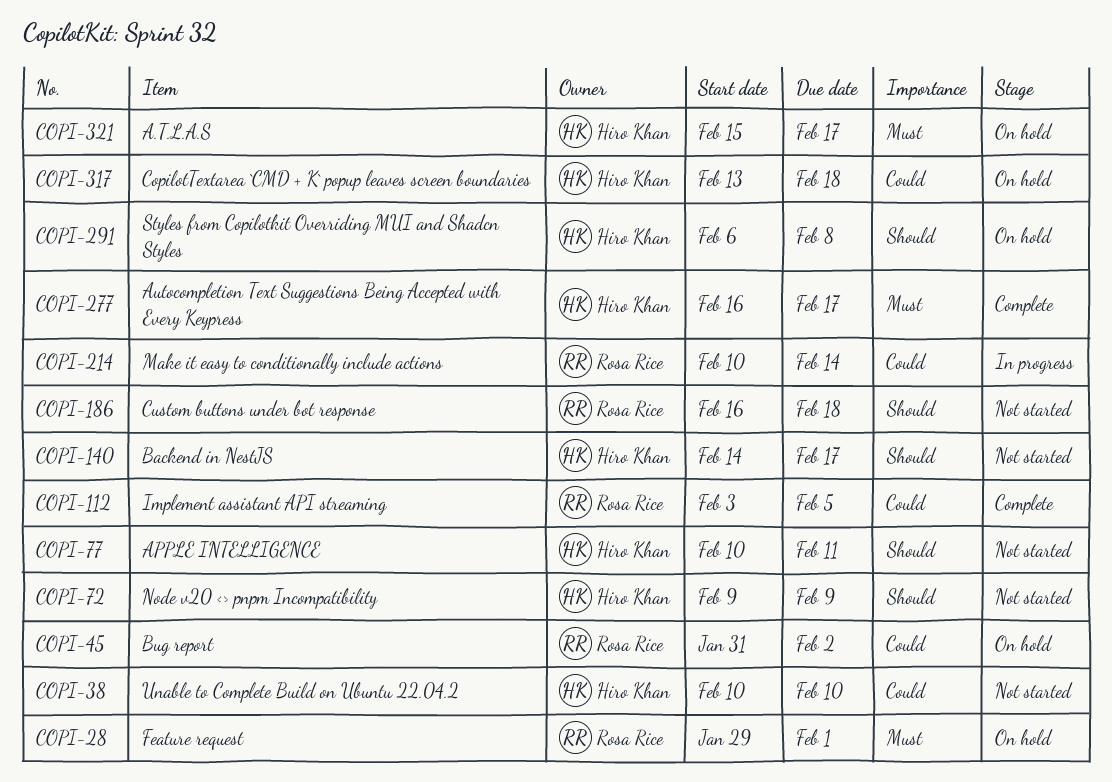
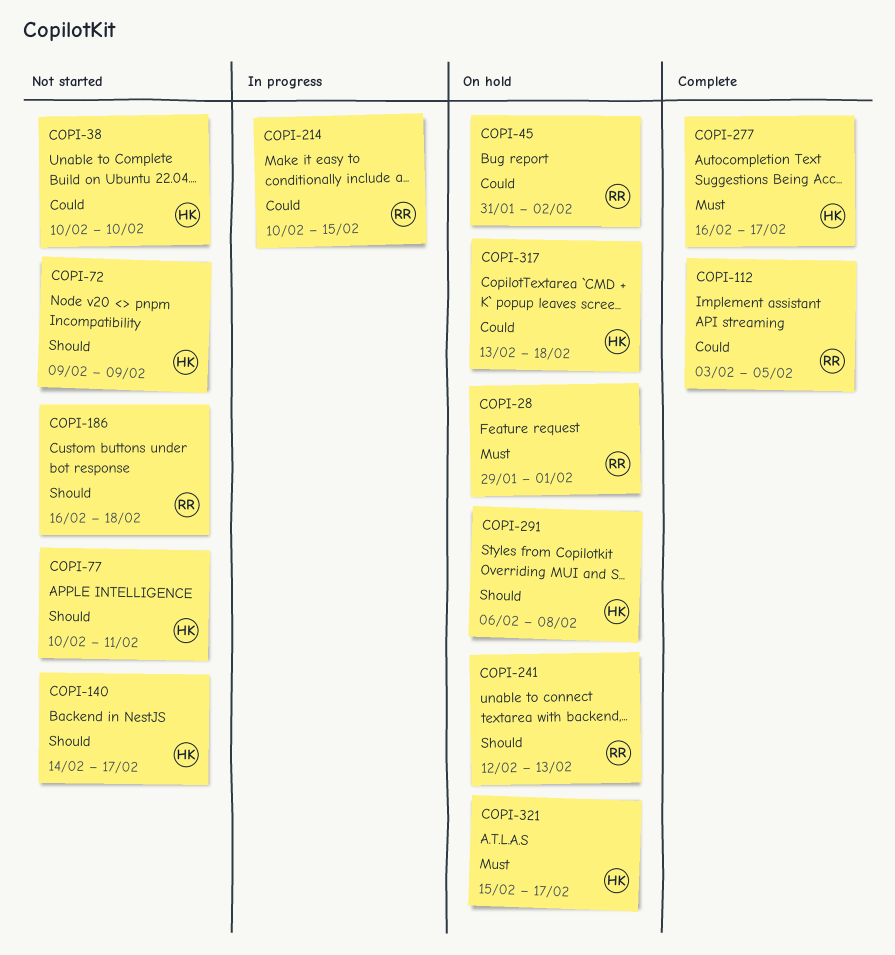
COPI-214, due: Feb 14 -> Feb 15
COPI-241: none -> present

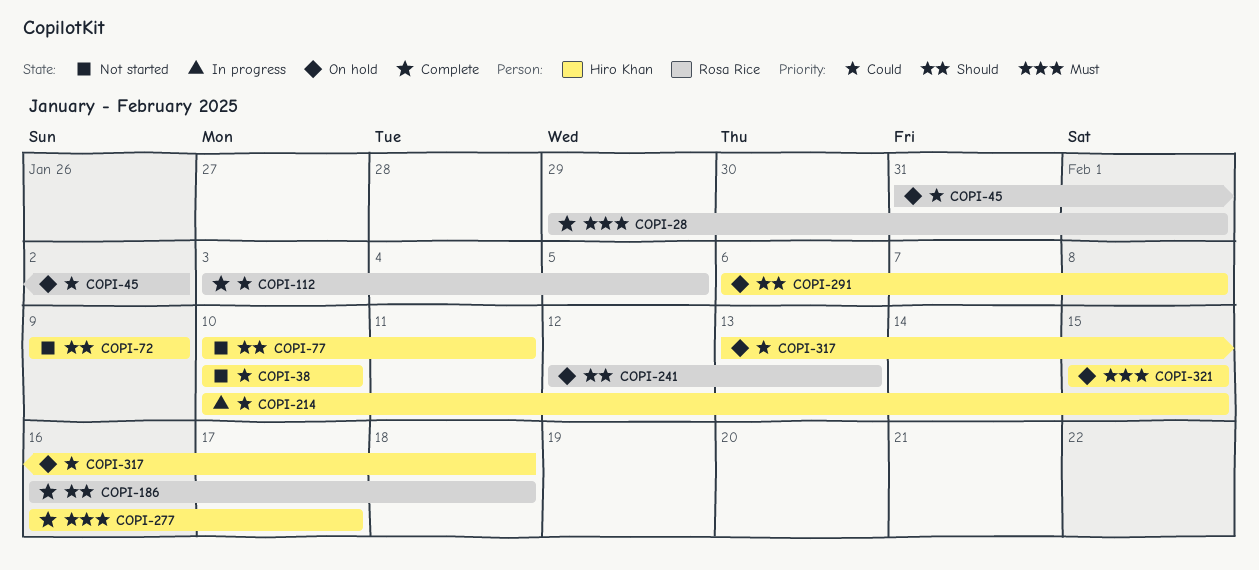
COPI-28, status: On hold -> Complete
COPI-140: present -> none
COPI-186, status: Not started -> Complete
COPI-214, owner: Rosa Rice -> Hiro Khan
COPI-321, due: Feb 17 -> Feb 15

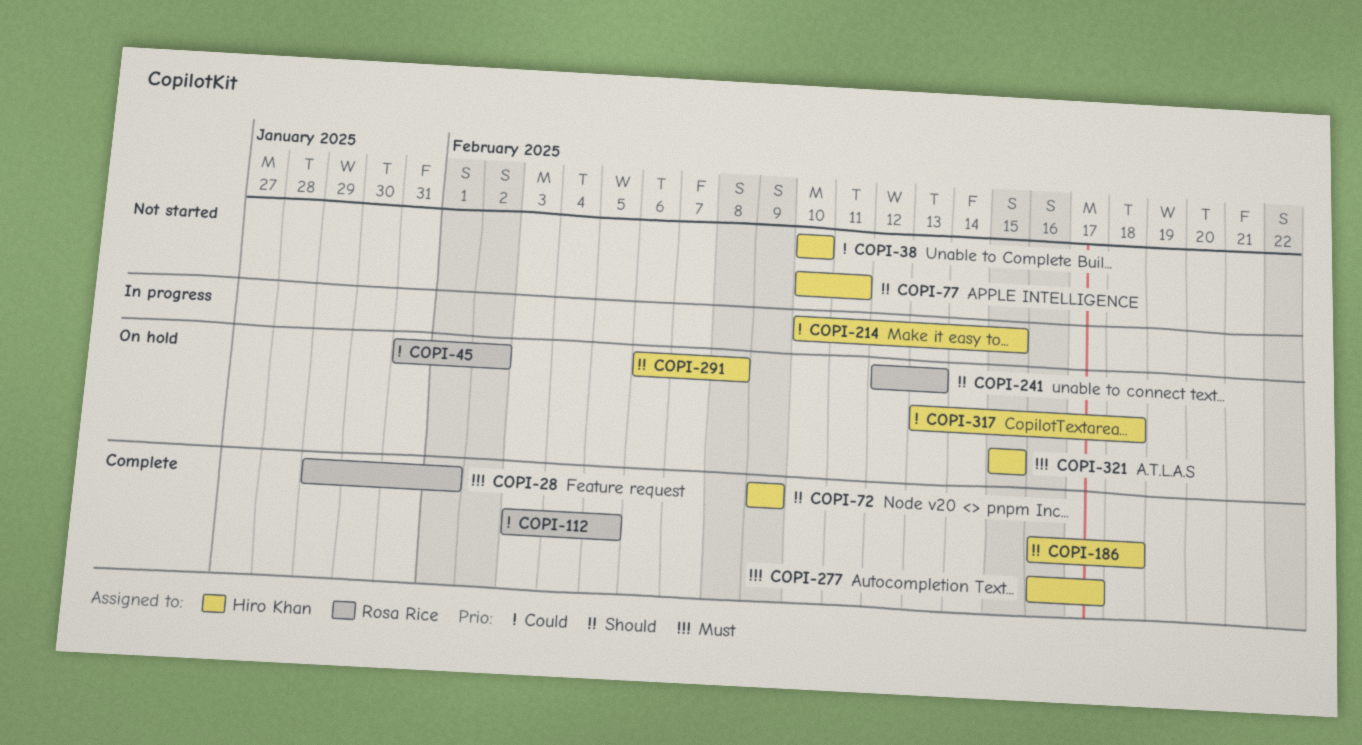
COPI-72, status: Not started -> Complete
COPI-186, owner: Rosa Rice -> Hiro Khan

